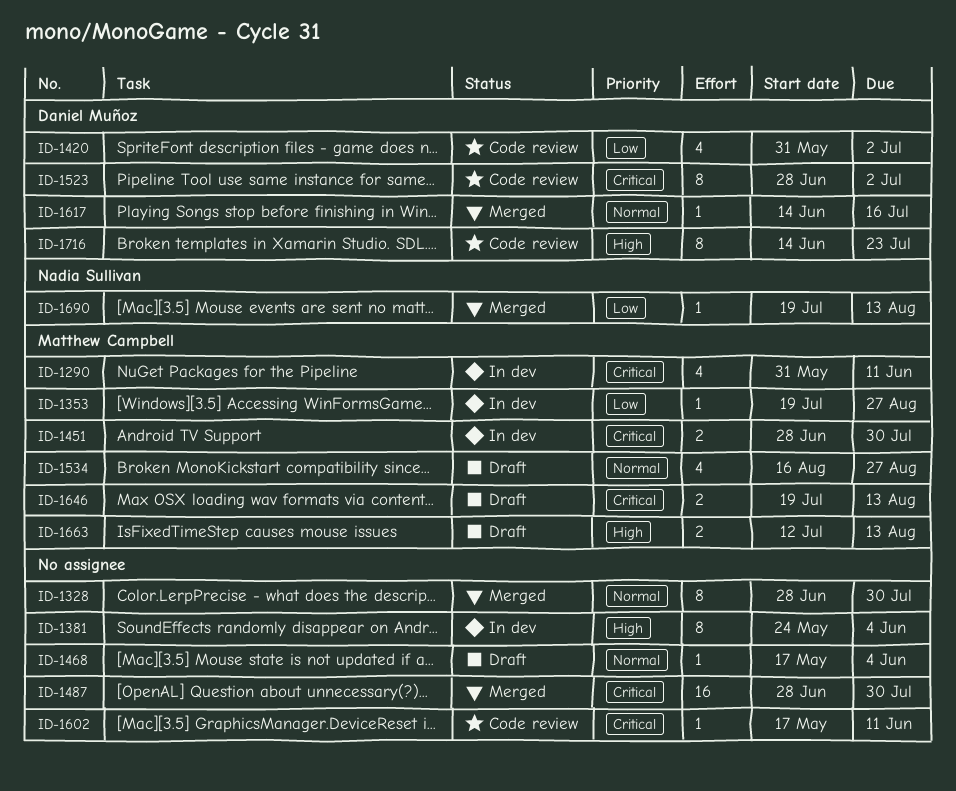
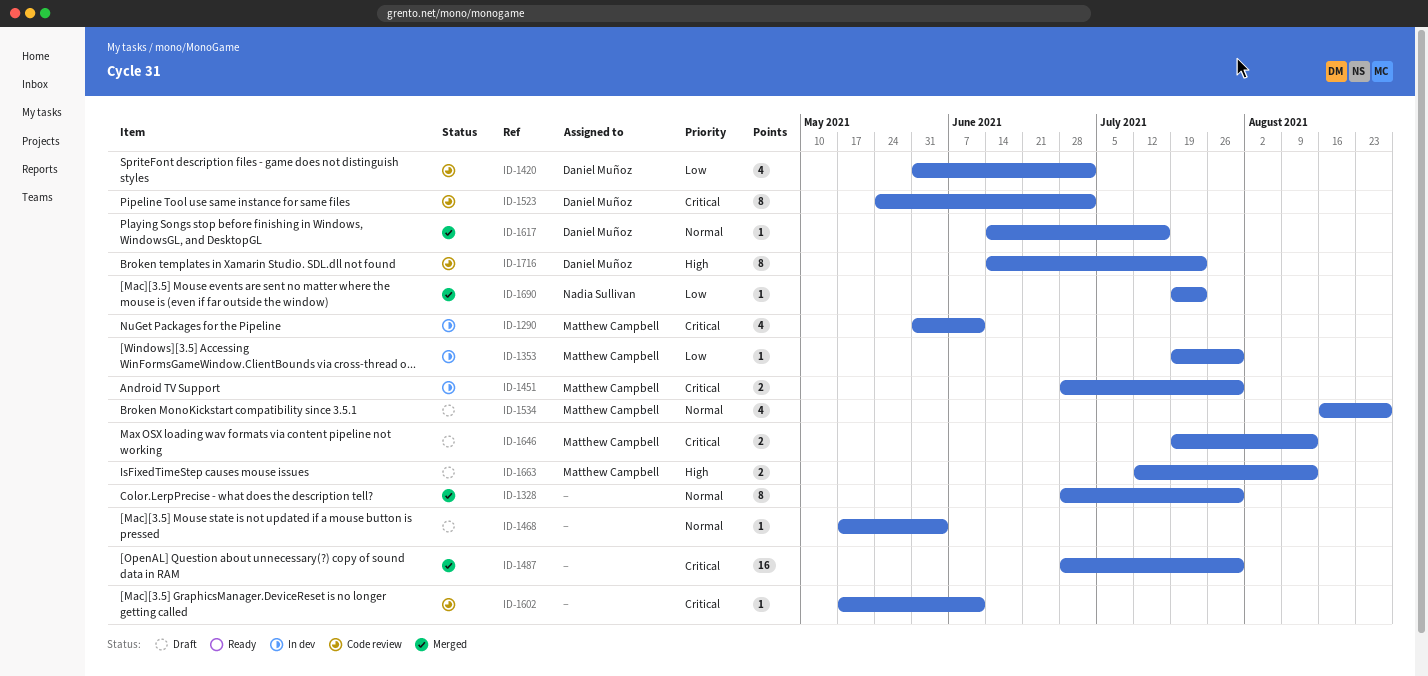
ID-1353, due: Aug 27 -> Jul 30
ID-1381: present -> none
ID-1523, start: Jun 28 -> May 24
ID-1690, due: Aug 13 -> Jul 23

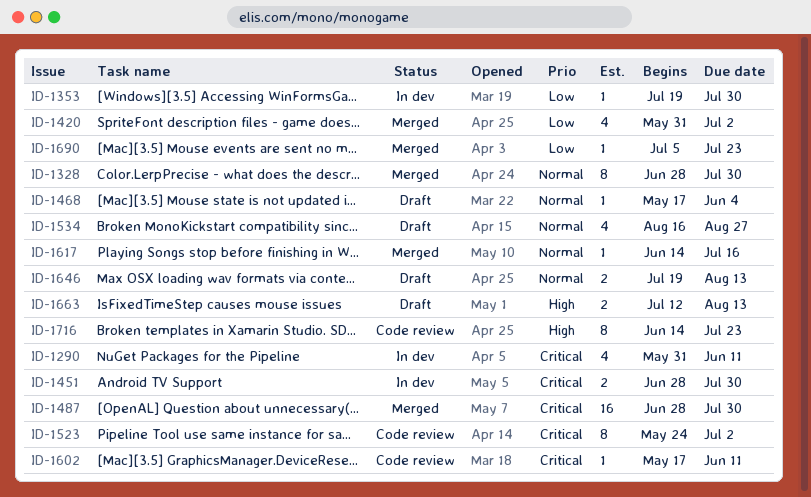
ID-1420, status: Code review -> Merged
ID-1646, priority: Critical -> Normal
ID-1690, start: Jul 19 -> Jul 5

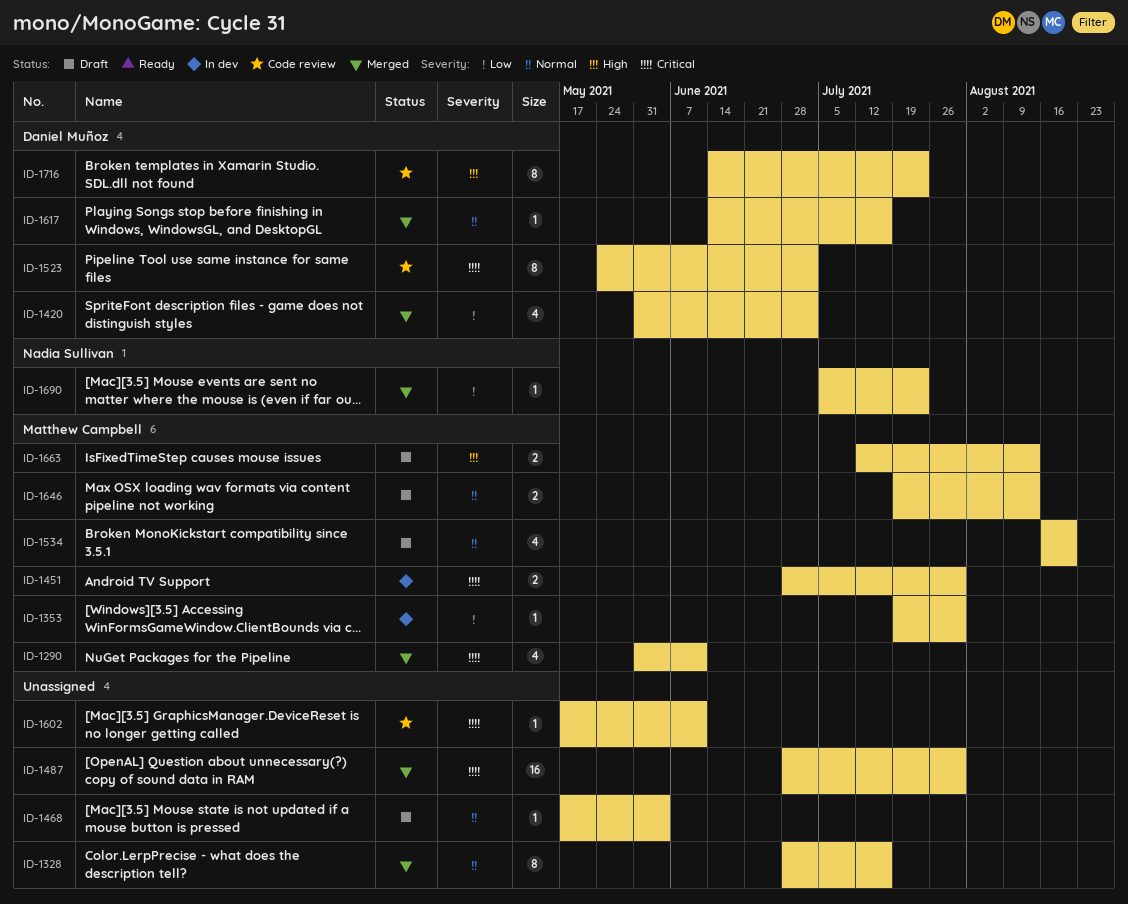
ID-1290, status: In dev -> Merged
ID-1328, due: Jul 30 -> Jul 16
ID-1534, due: Aug 27 -> Aug 20

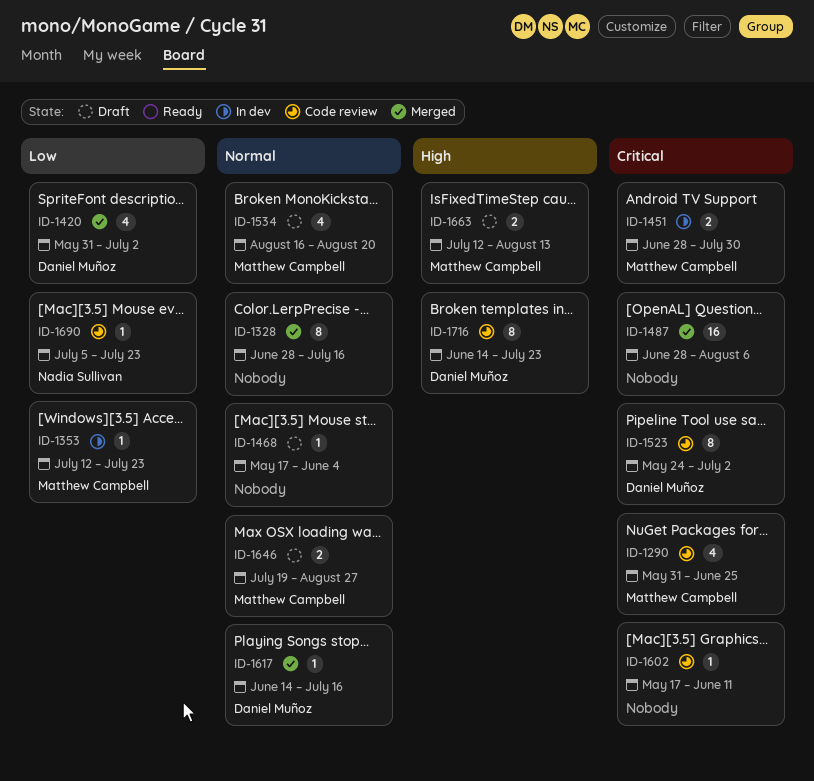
ID-1290, status: Merged -> Code review
ID-1290, due: Jun 11 -> Jun 25
ID-1353, start: Jul 19 -> Jul 12
ID-1353, due: Jul 30 -> Jul 23
ID-1487, due: Jul 30 -> Aug 6
ID-1646, due: Aug 13 -> Aug 27
ID-1690, status: Merged -> Code review

